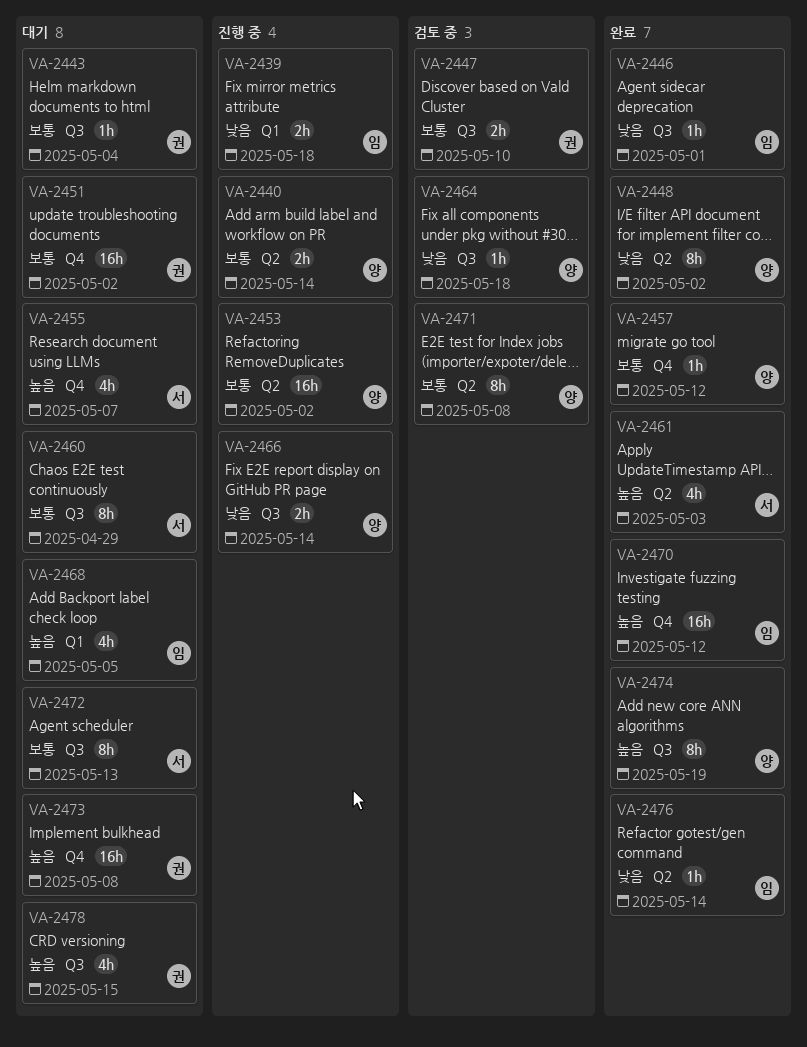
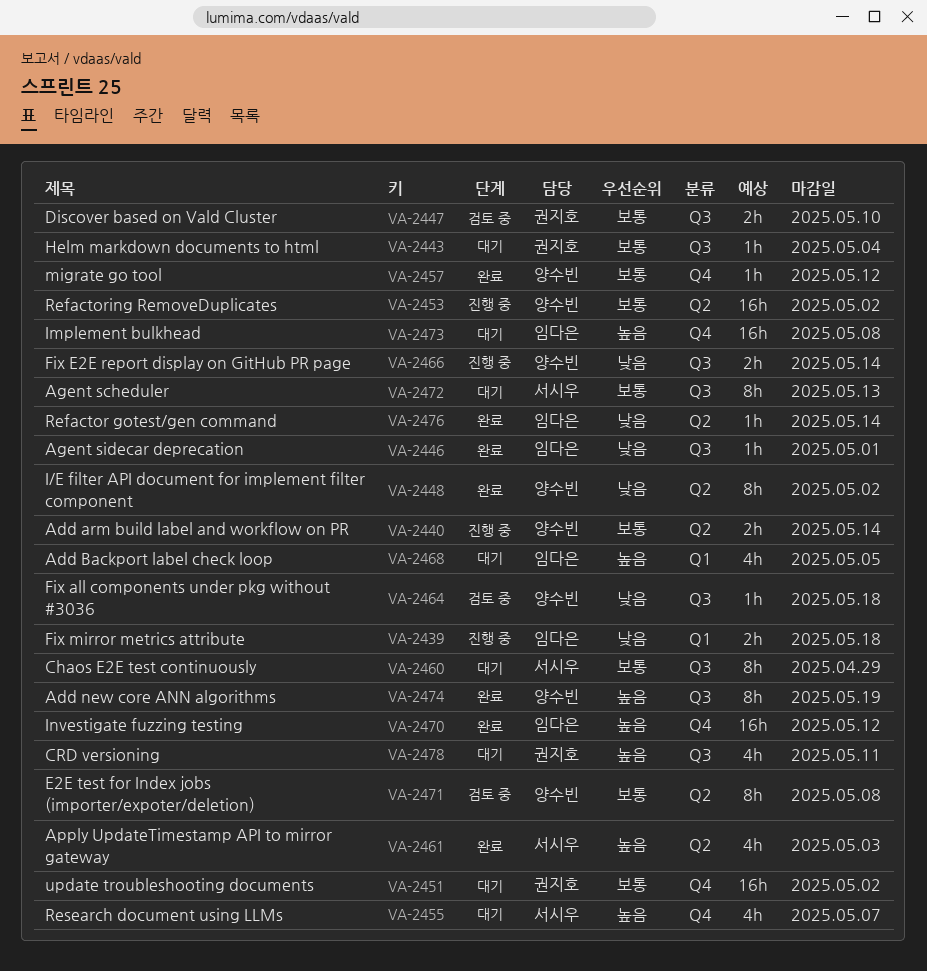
VA-2473, owner: 권지호 -> 임다은
VA-2478, due: May 15 -> May 11

